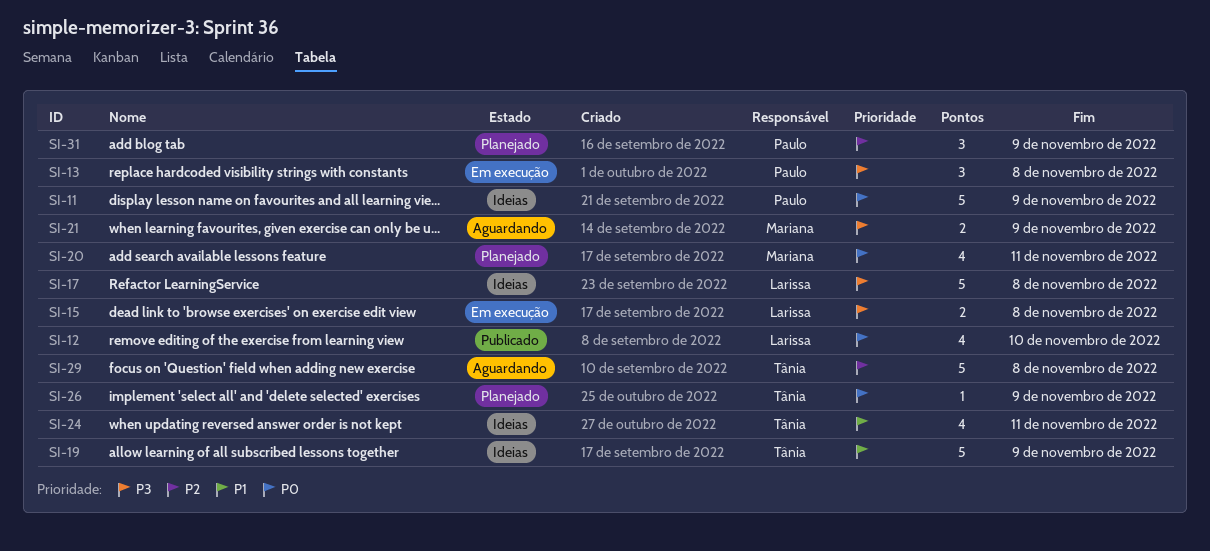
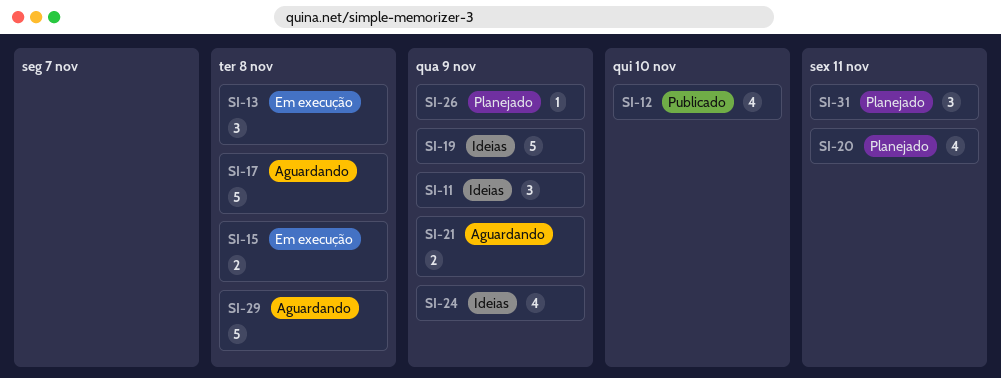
SI-11, estimate: 5 -> 3
SI-17, status: Ideias -> Aguardando
SI-24, due: Nov 11 -> Nov 9
SI-31, due: Nov 9 -> Nov 11

